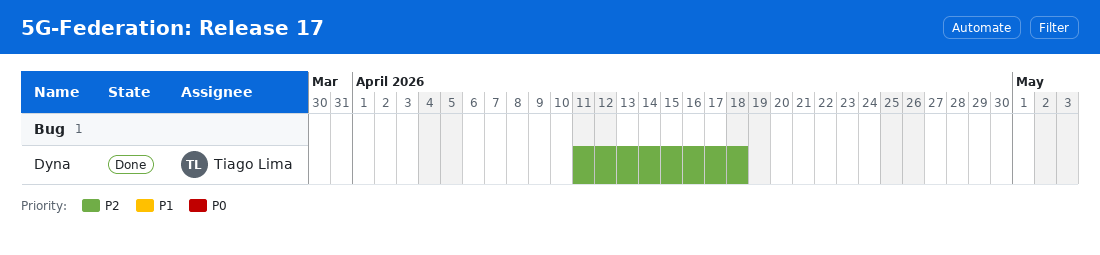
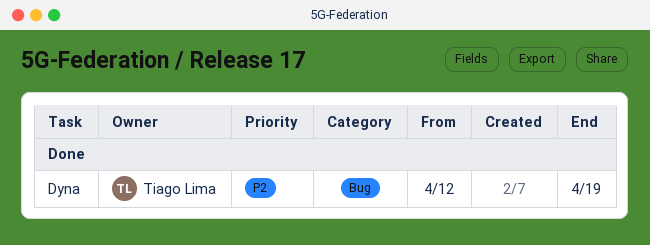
Dyna, start: Apr 11 -> Apr 12
Dyna, due: Apr 18 -> Apr 19

